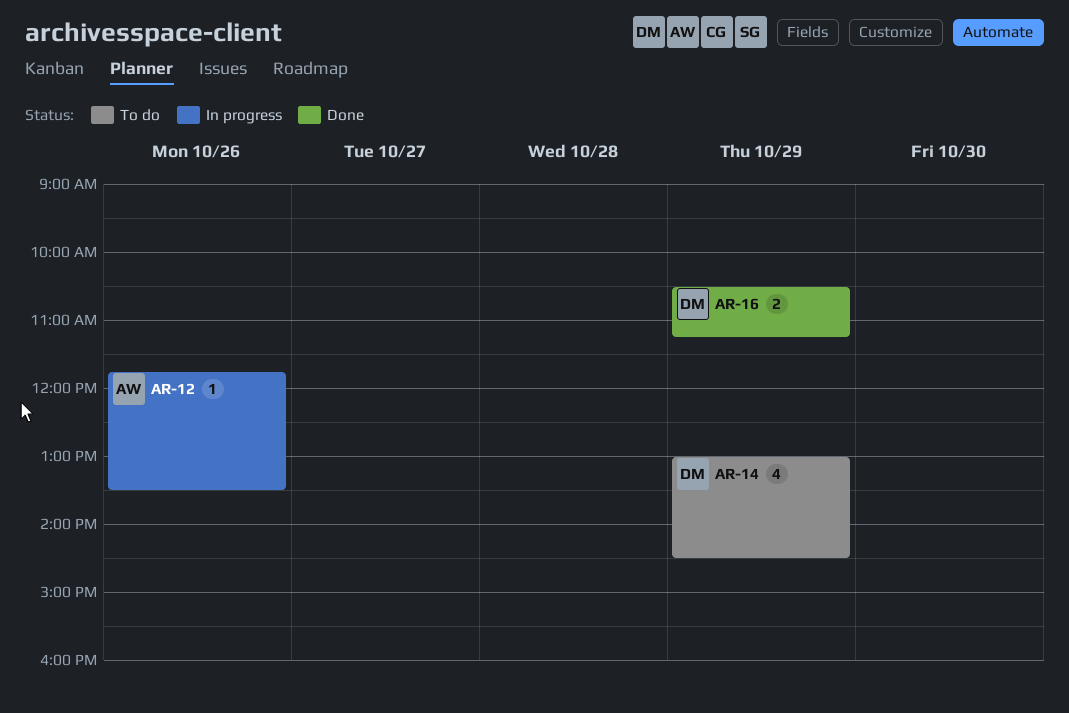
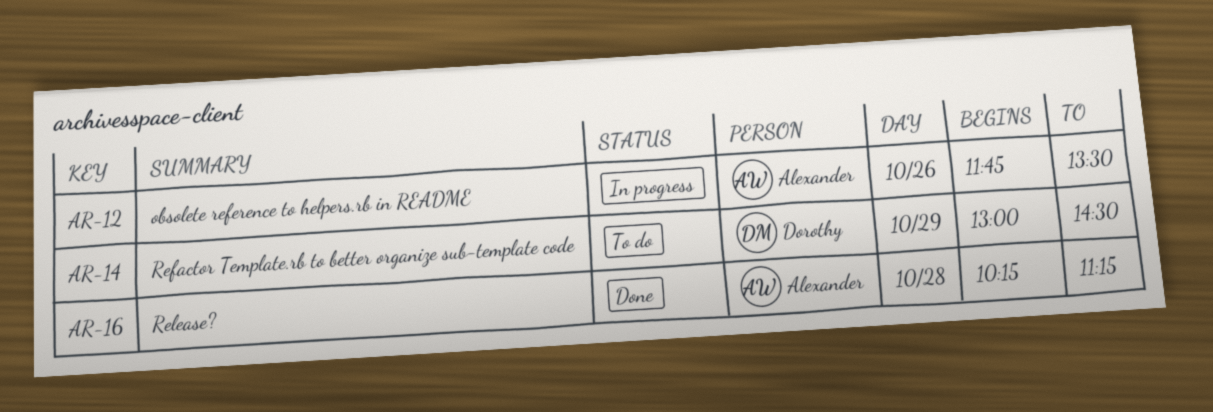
AR-16, owner: Dorothy -> Alexander
AR-16, day: Oct 29 -> Oct 28
AR-16, begins: 10:30 -> 10:15

